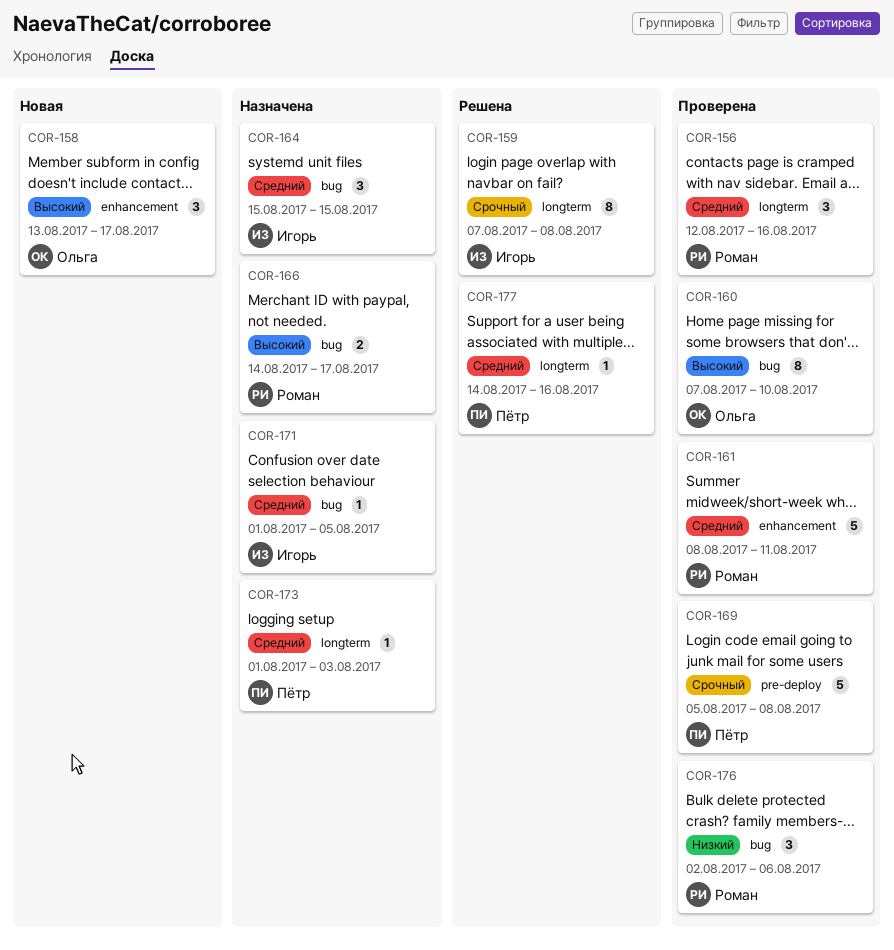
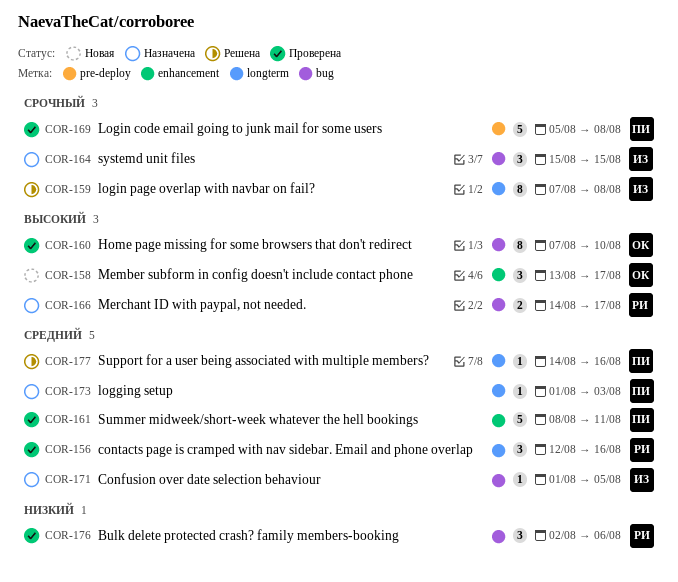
COR-161, owner: Роман -> Пётр
COR-164, priority: Средний -> Срочный

